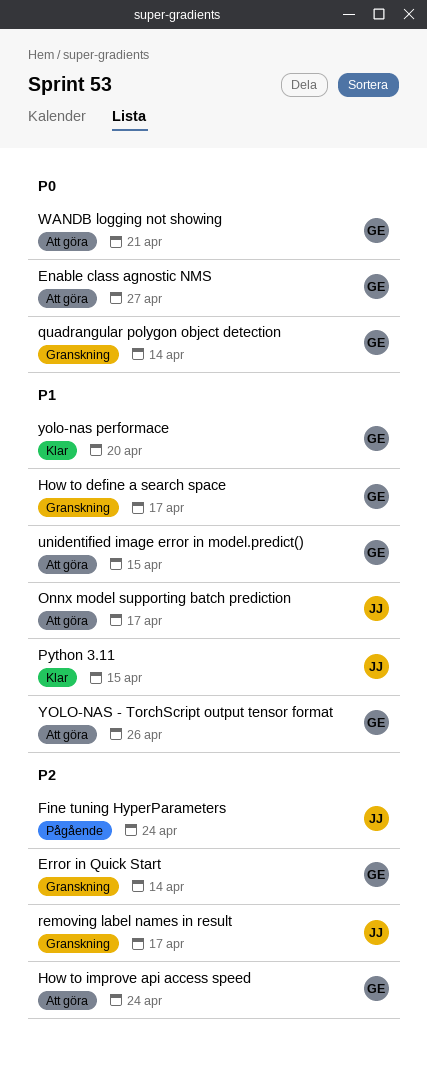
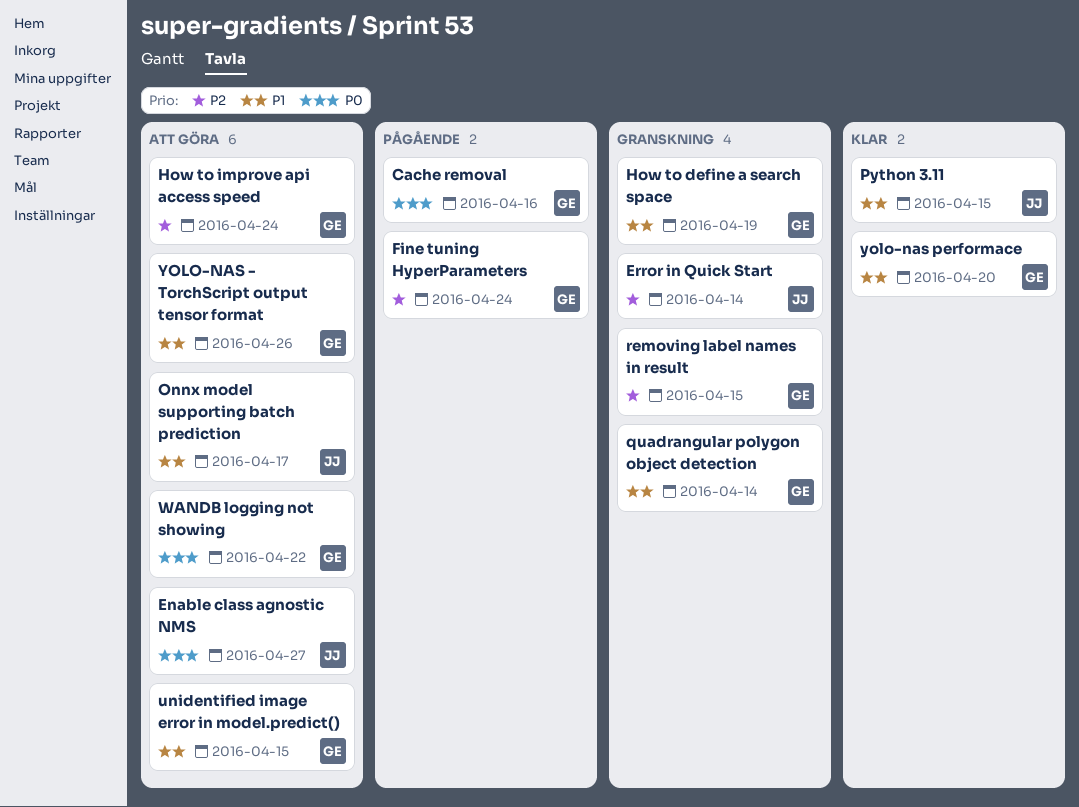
Cache removal: none -> present
Enable class agnostic NMS, owner: GE -> JJ
Error in Quick Start, owner: GE -> JJ
Fine tuning HyperParameters, owner: JJ -> GE
How to define a search space, due: Apr 17 -> Apr 19
quadrangular polygon object detection, priority: P0 -> P1
removing label names in result, owner: JJ -> GE
removing label names in result, due: Apr 17 -> Apr 15
WANDB logging not showing, due: Apr 21 -> Apr 22

